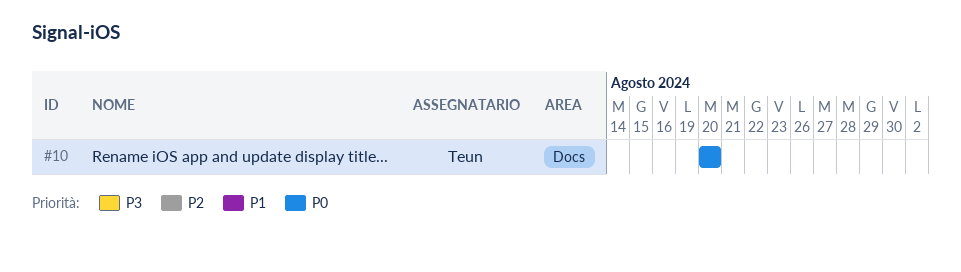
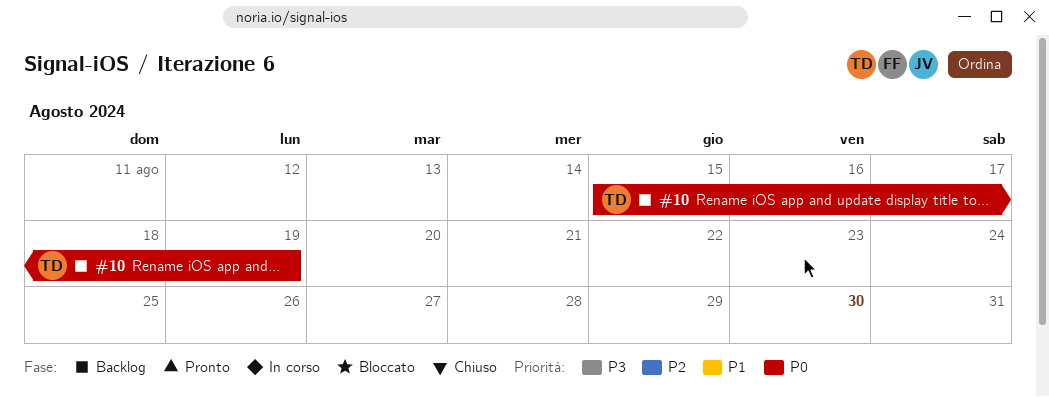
#10, start: Aug 20 -> Aug 15
#10, due: Aug 20 -> Aug 19

